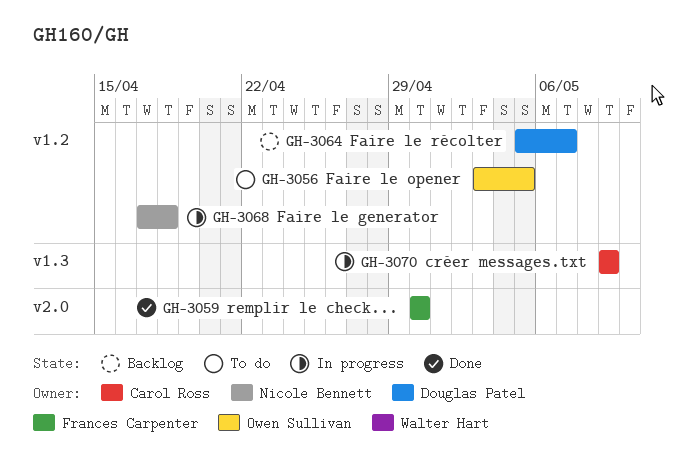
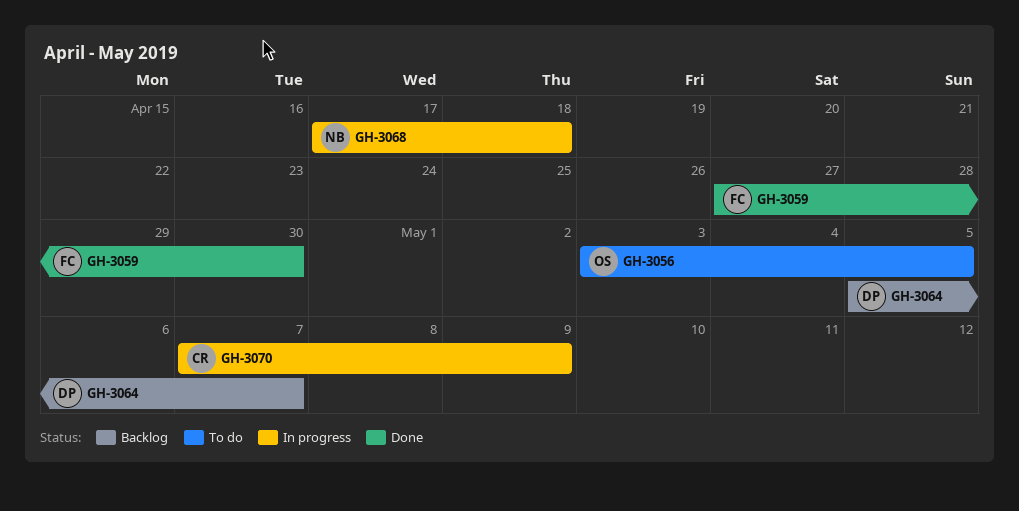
GH-3059, start: Apr 30 -> Apr 27
GH-3070, start: May 9 -> May 7

